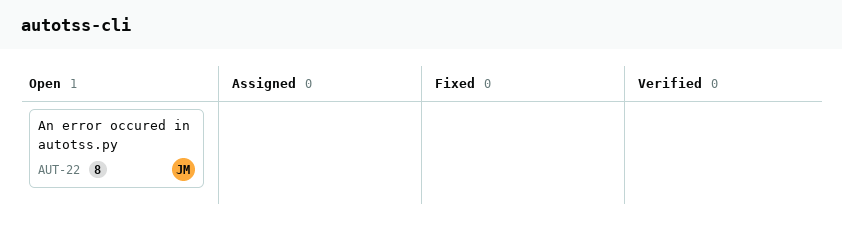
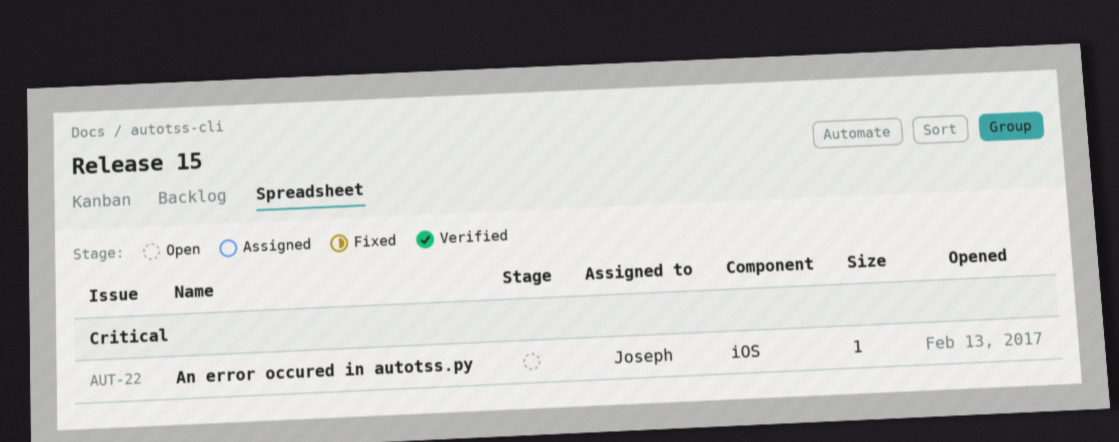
AUT-22, estimate: 8 -> 1

